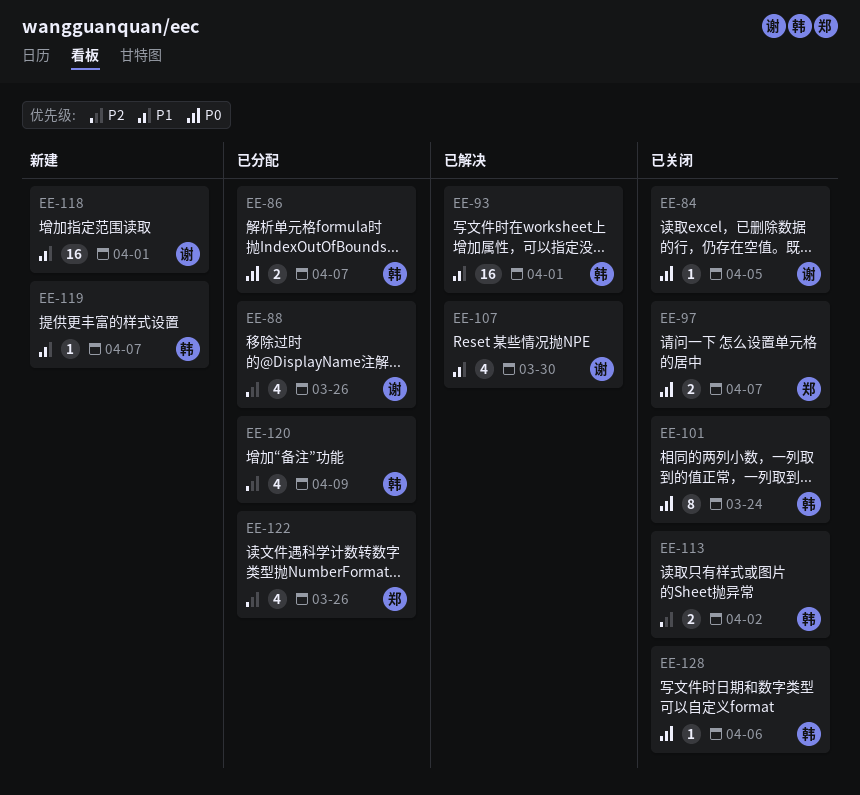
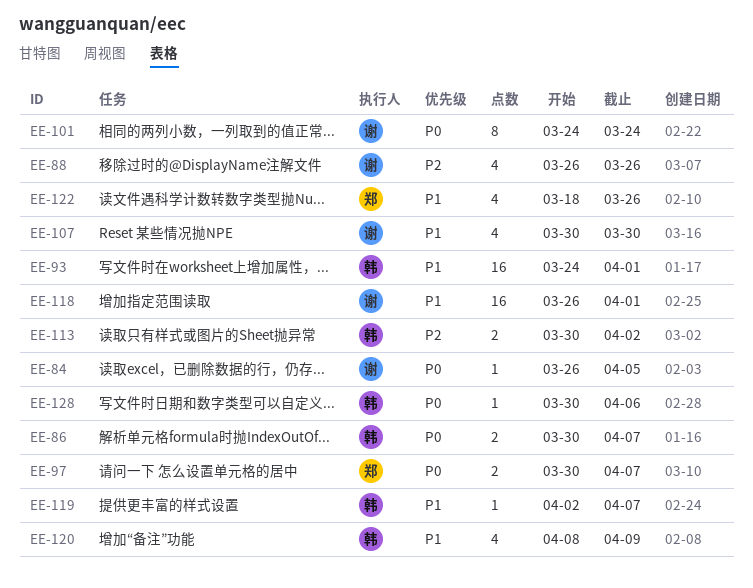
EE-101, owner: 韩 -> 谢
EE-120, priority: P2 -> P1
EE-122, priority: P2 -> P1

